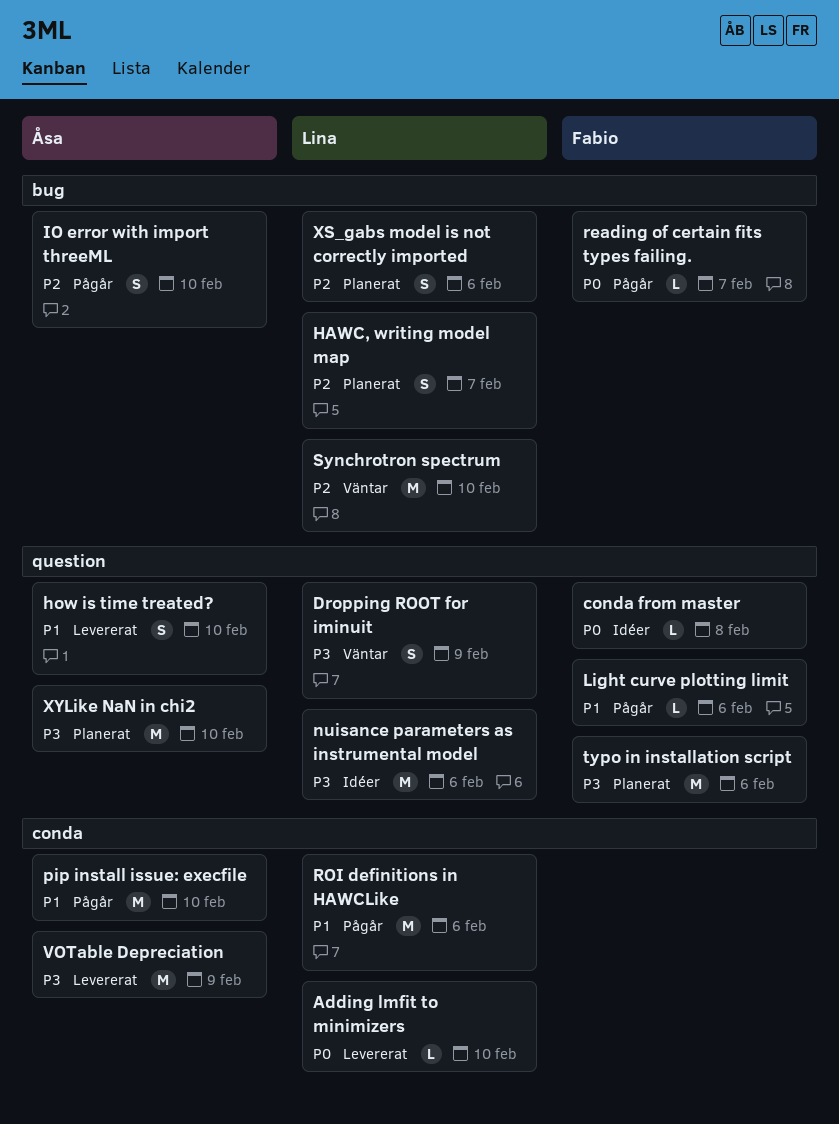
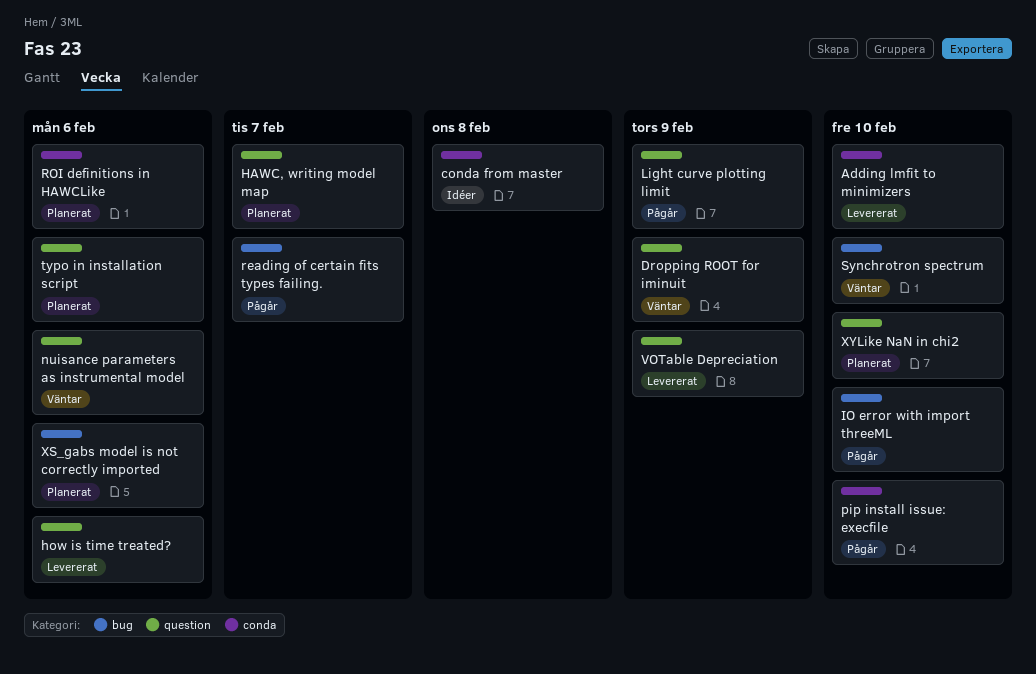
conda from master, label: question -> conda
HAWC, writing model map, label: bug -> question
how is time treated?, due: Feb 10 -> Feb 6
Light curve plotting limit, due: Feb 6 -> Feb 9
nuisance parameters as instrumental model, status: Idéer -> Väntar
ROI definitions in HAWCLike, status: Pågår -> Planerat
VOTable Depreciation, label: conda -> question

